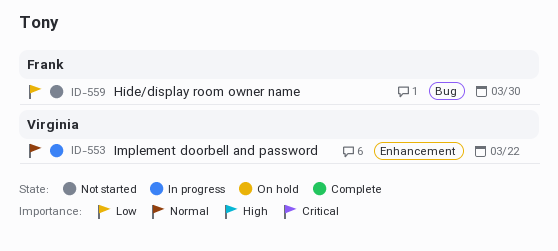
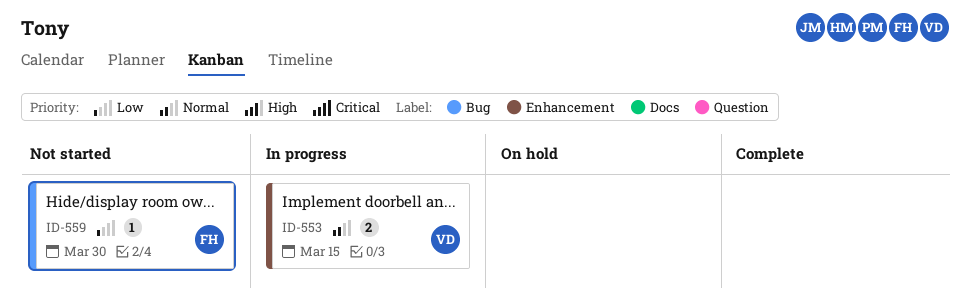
ID-553, due: Mar 22 -> Mar 15

